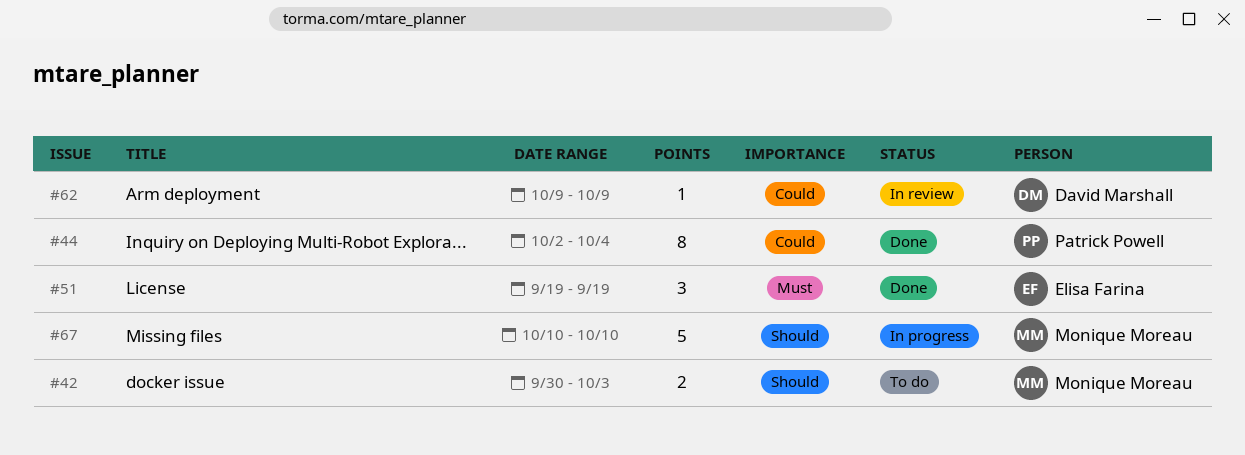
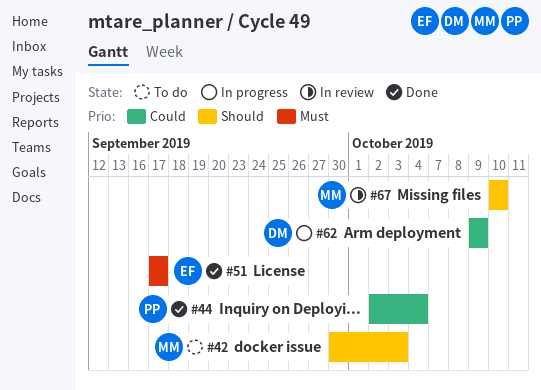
#51, start: Sep 19 -> Sep 17
#51, due: Sep 19 -> Sep 17
#62, status: In review -> In progress
#67, status: In progress -> In review

